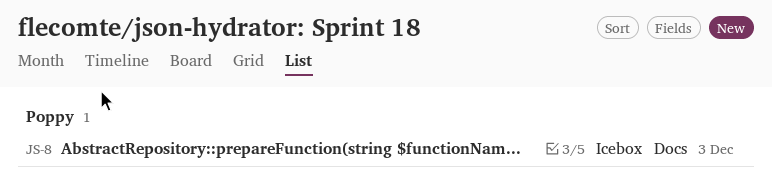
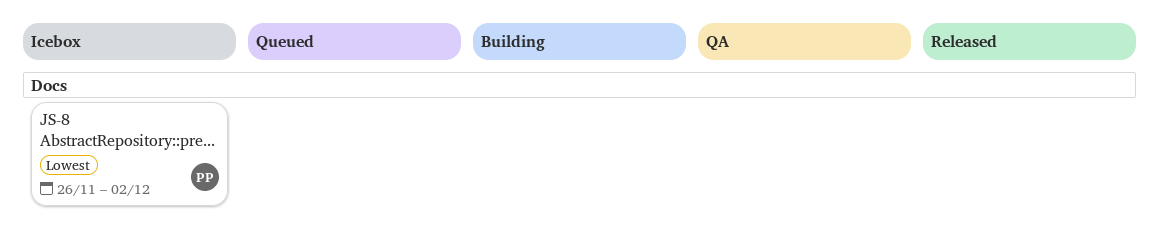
JS-8, due: Dec 3 -> Dec 2

